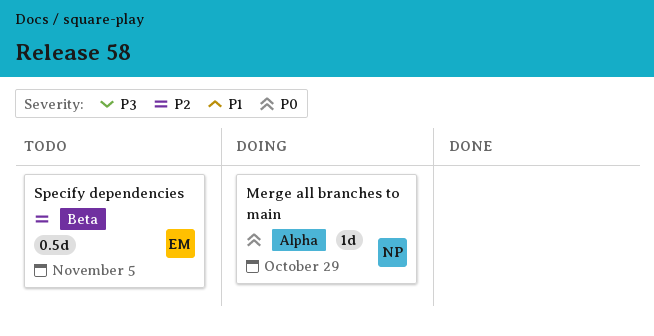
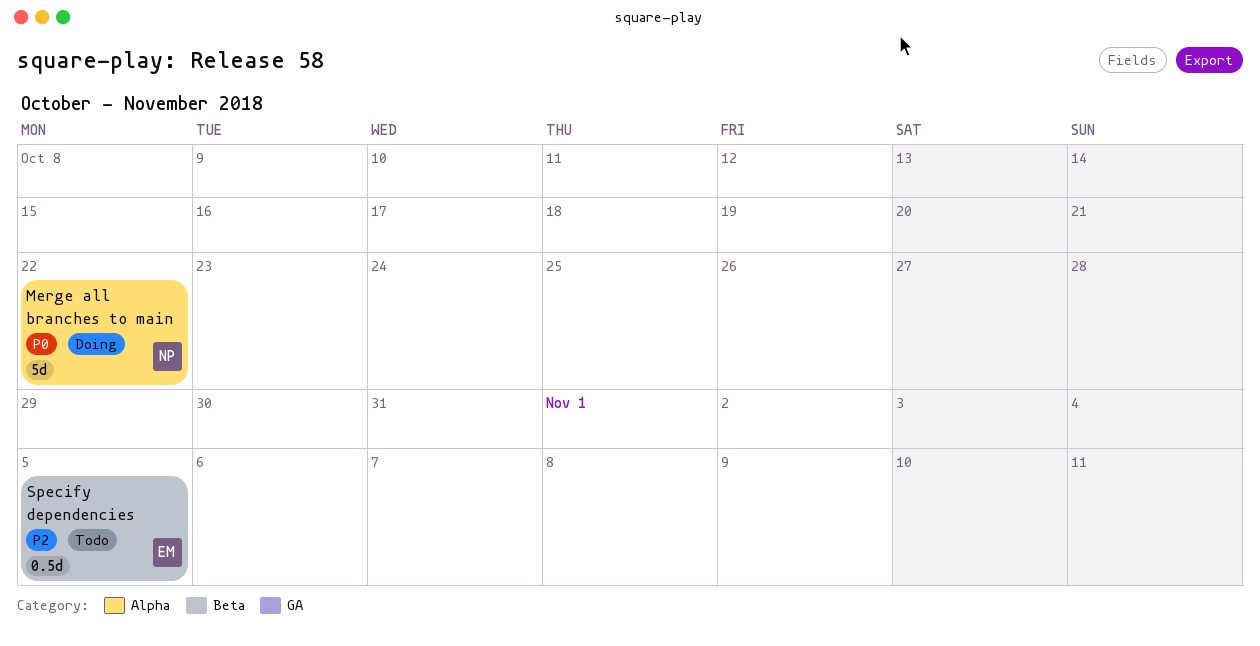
Merge all branches to main, estimate: 1d -> 5d
Merge all branches to main, due: Oct 29 -> Oct 22

